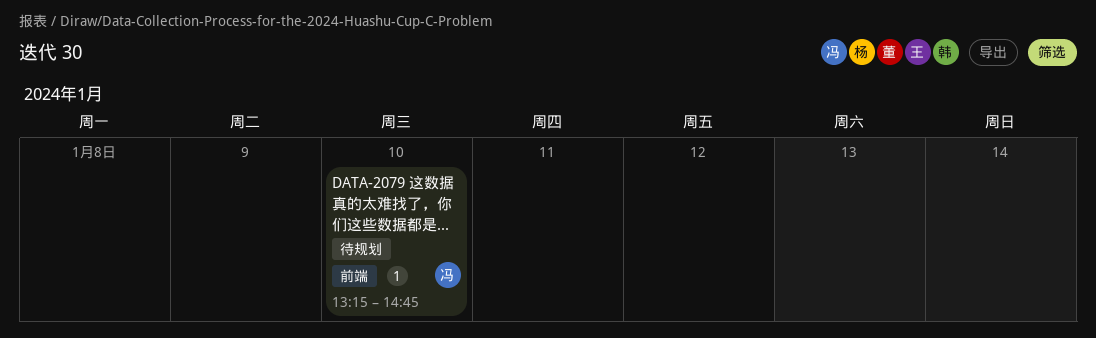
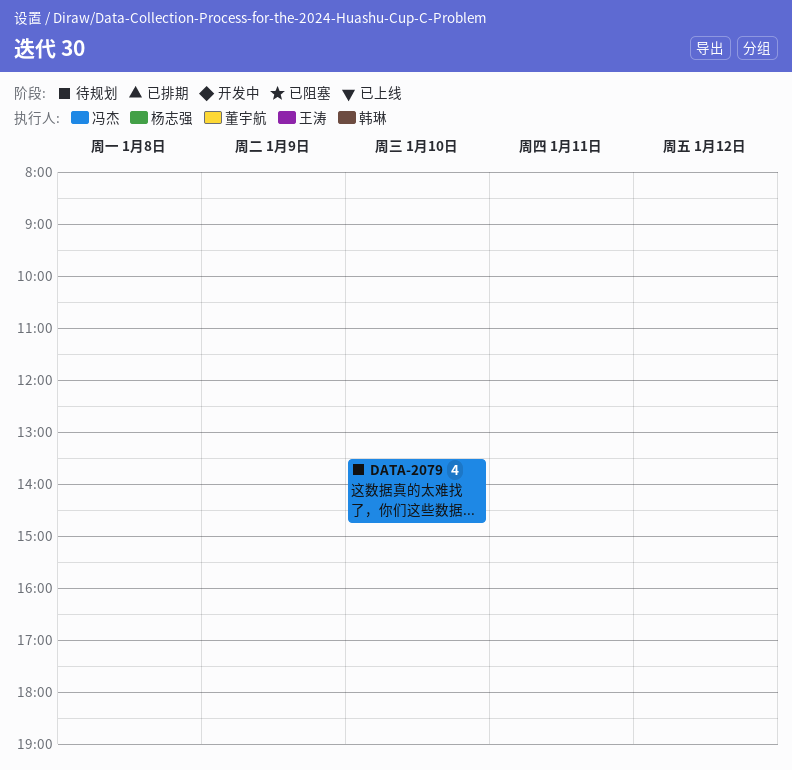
DATA-2079, estimate: 1 -> 4
DATA-2079, begins: 13:15 -> 13:30

